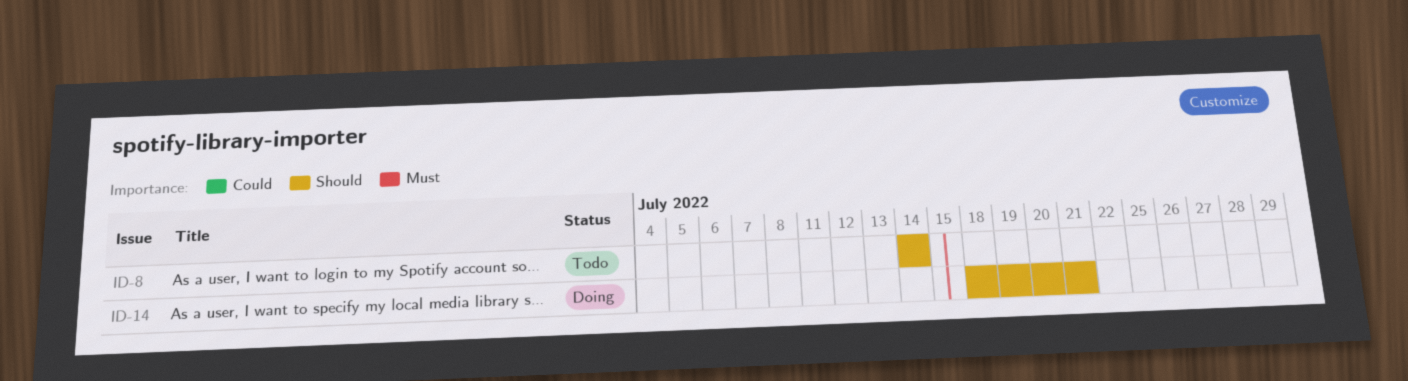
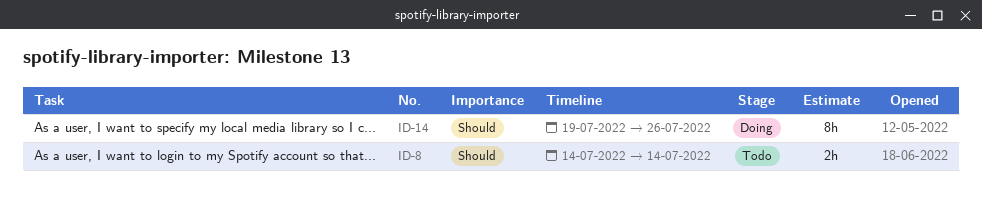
ID-14, start: Jul 18 -> Jul 19
ID-14, due: Jul 21 -> Jul 26

